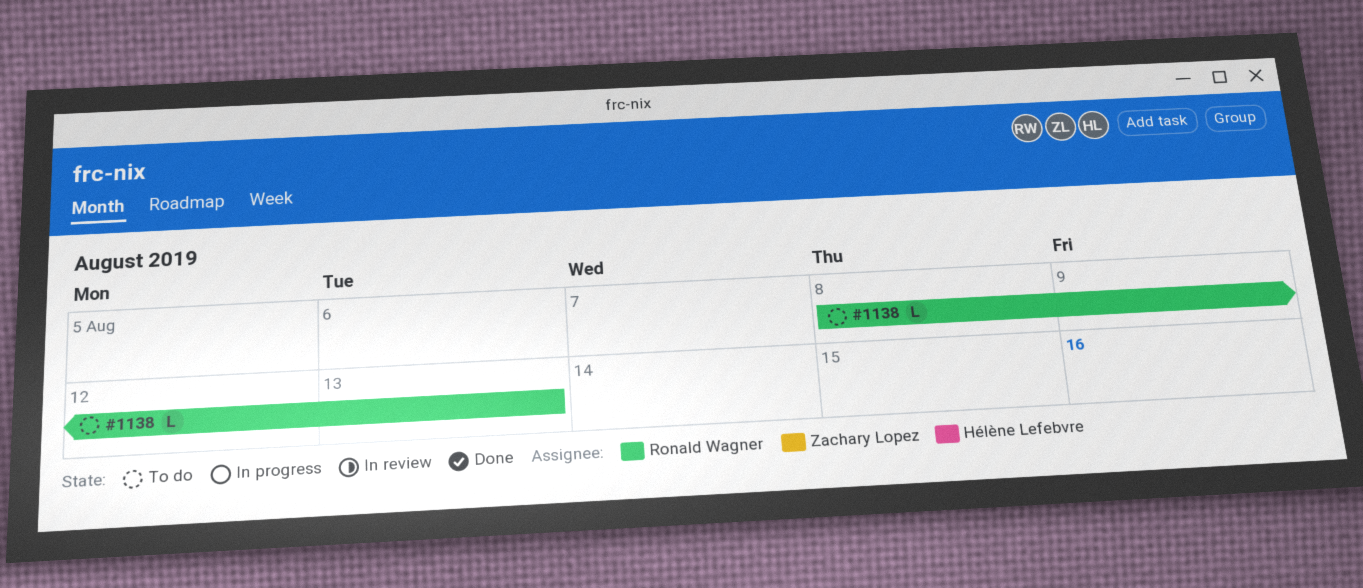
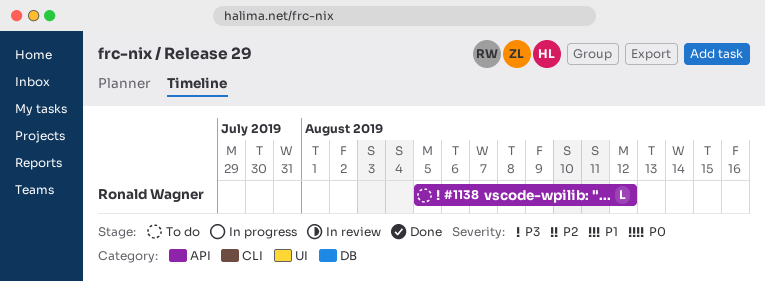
#1138, start: Aug 8 -> Aug 5
#1138, due: Aug 13 -> Aug 12

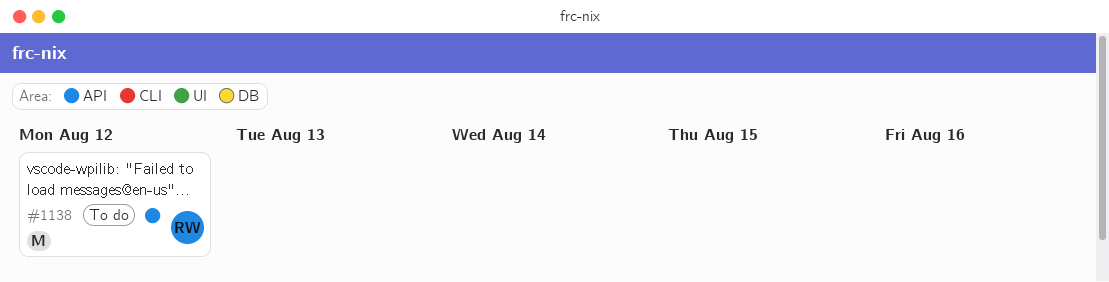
#1138, estimate: L -> M

